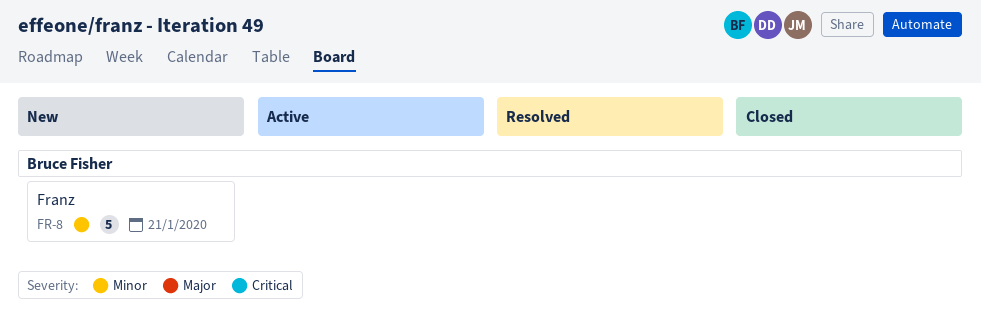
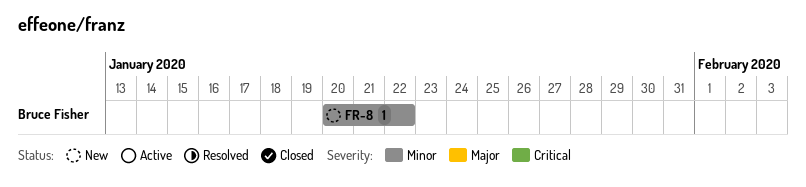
FR-8, estimate: 5 -> 1
FR-8, due: Jan 21 -> Jan 22

